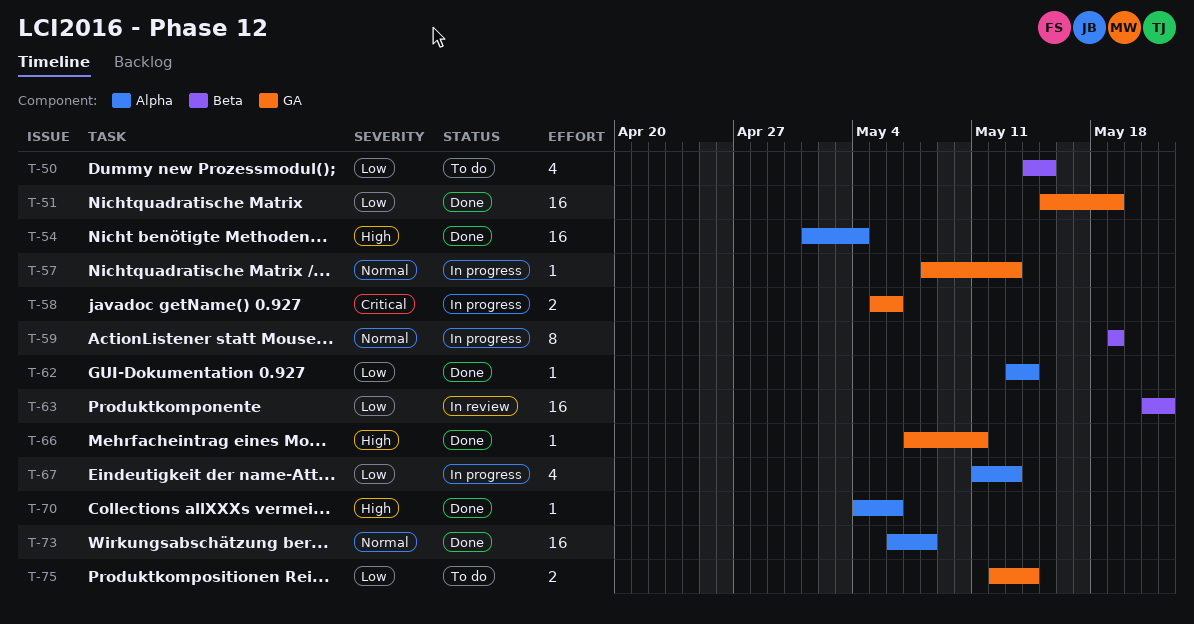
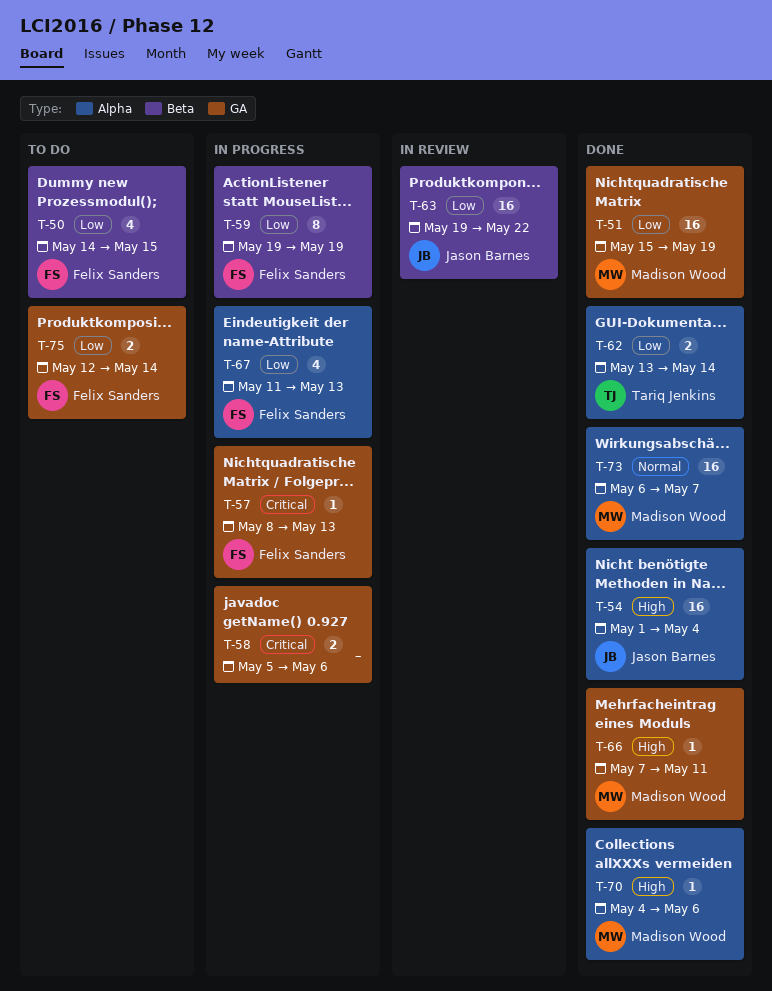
T-57, priority: Normal -> Critical
T-59, priority: Normal -> Low
T-62, estimate: 1 -> 2
T-63, start: May 21 -> May 19
T-73, due: May 8 -> May 7

